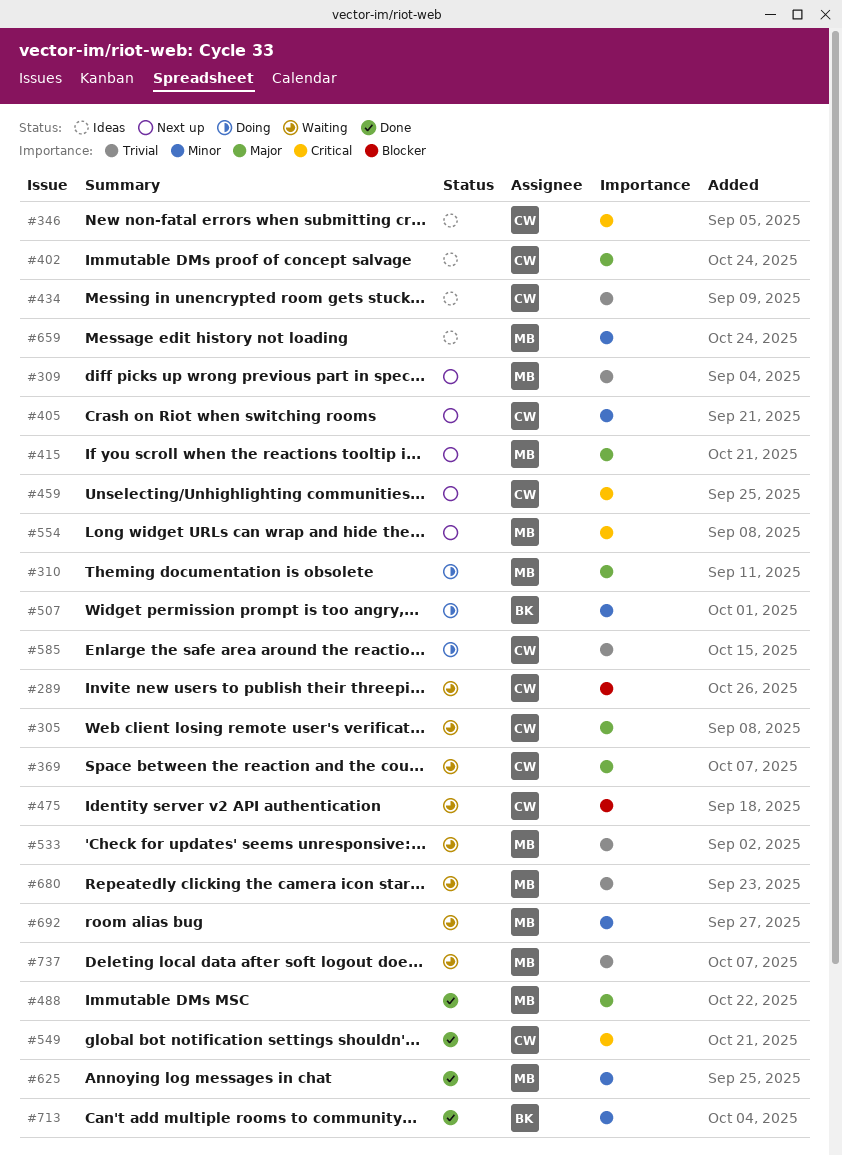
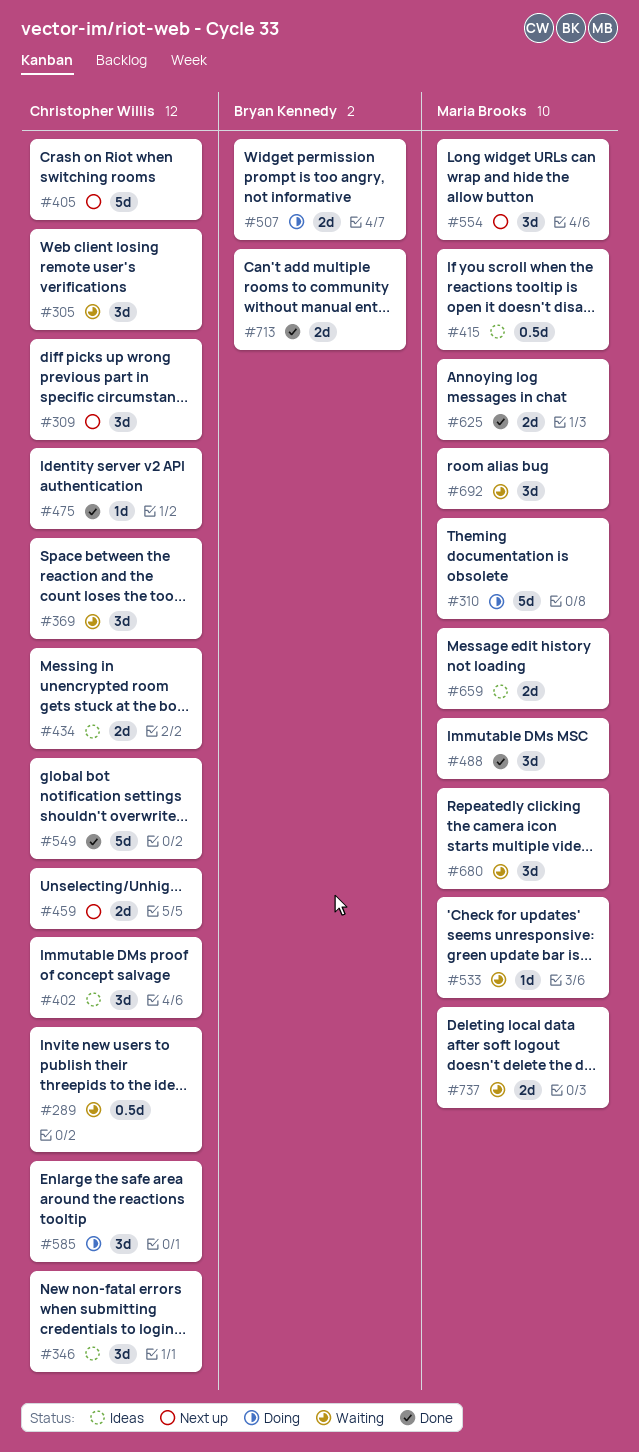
#309, owner: Maria Brooks -> Christopher Willis
#415, status: Next up -> Ideas
#475, status: Waiting -> Done

